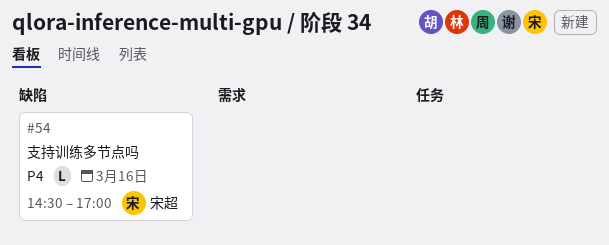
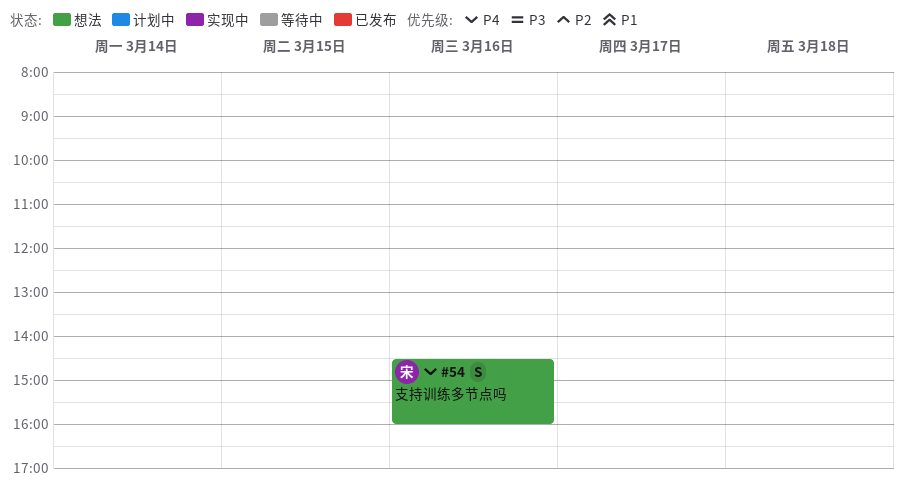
#54, estimate: L -> S
#54, ends: 17:00 -> 16:00

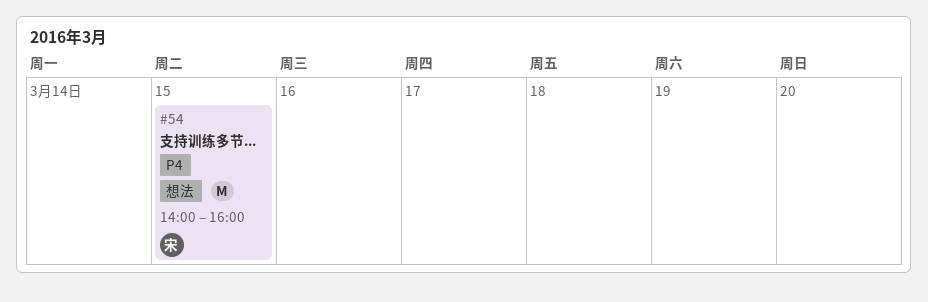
#54, estimate: S -> M
#54, day: Mar 16 -> Mar 15
#54, begins: 14:30 -> 14:00

